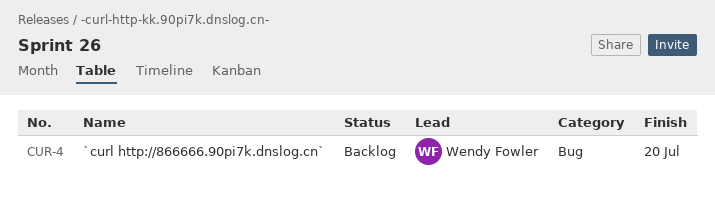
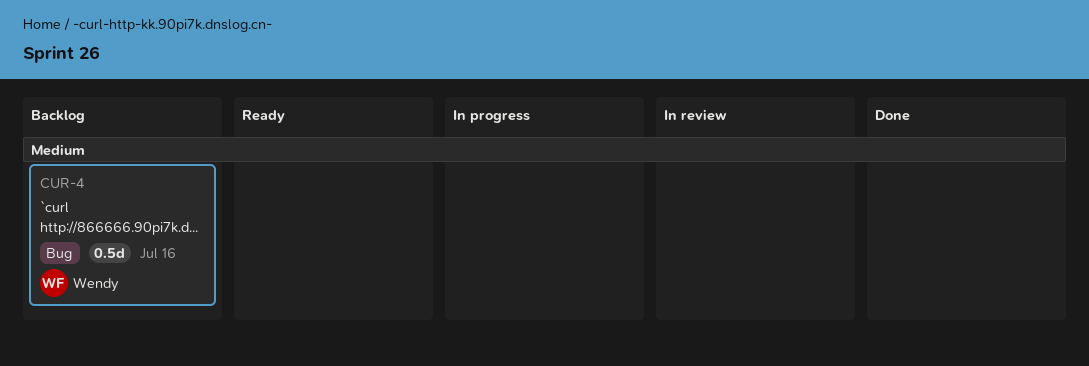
CUR-4, due: Jul 20 -> Jul 16

